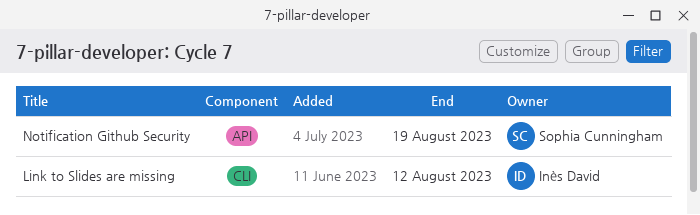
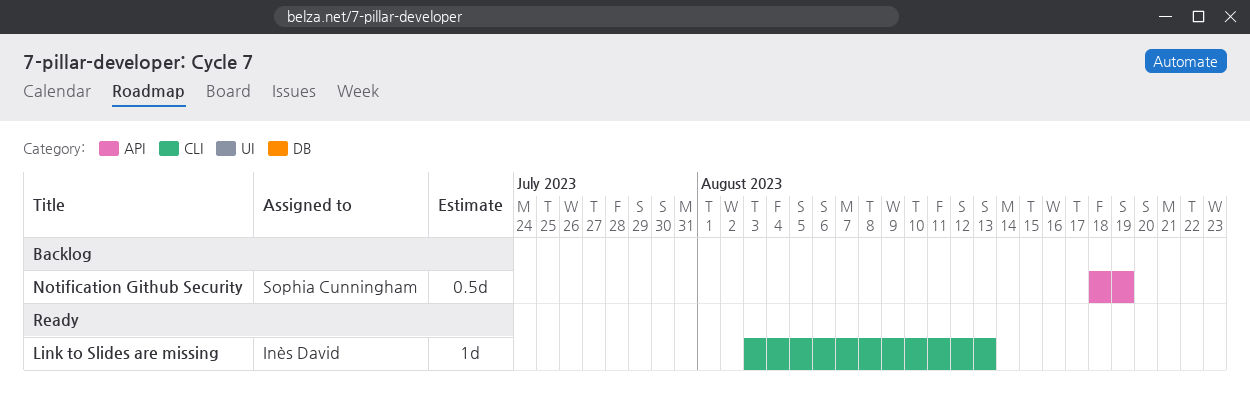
Link to Slides are missing, due: Aug 12 -> Aug 13

